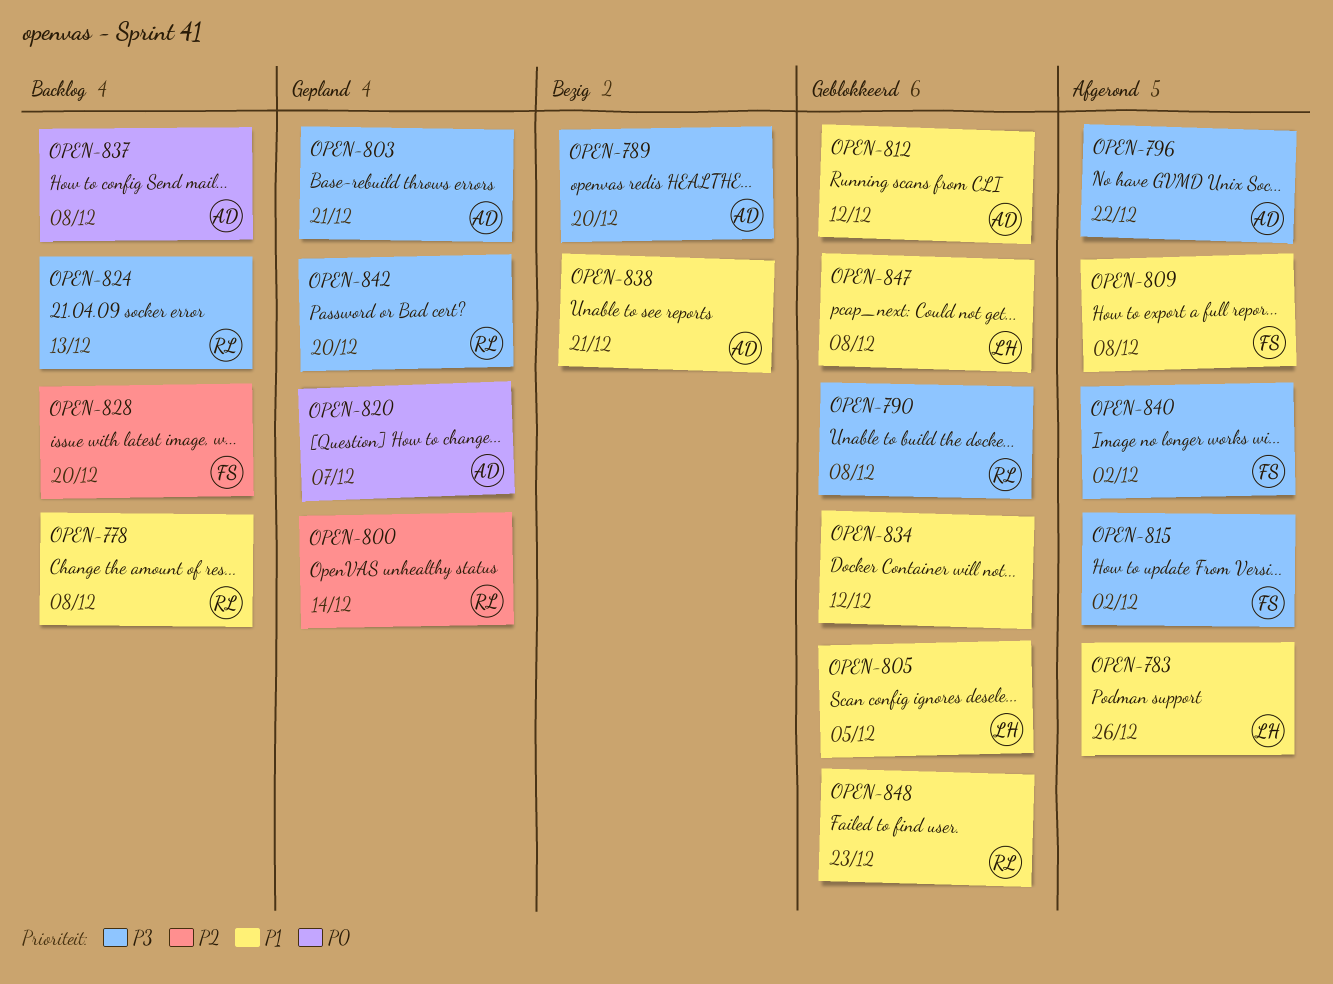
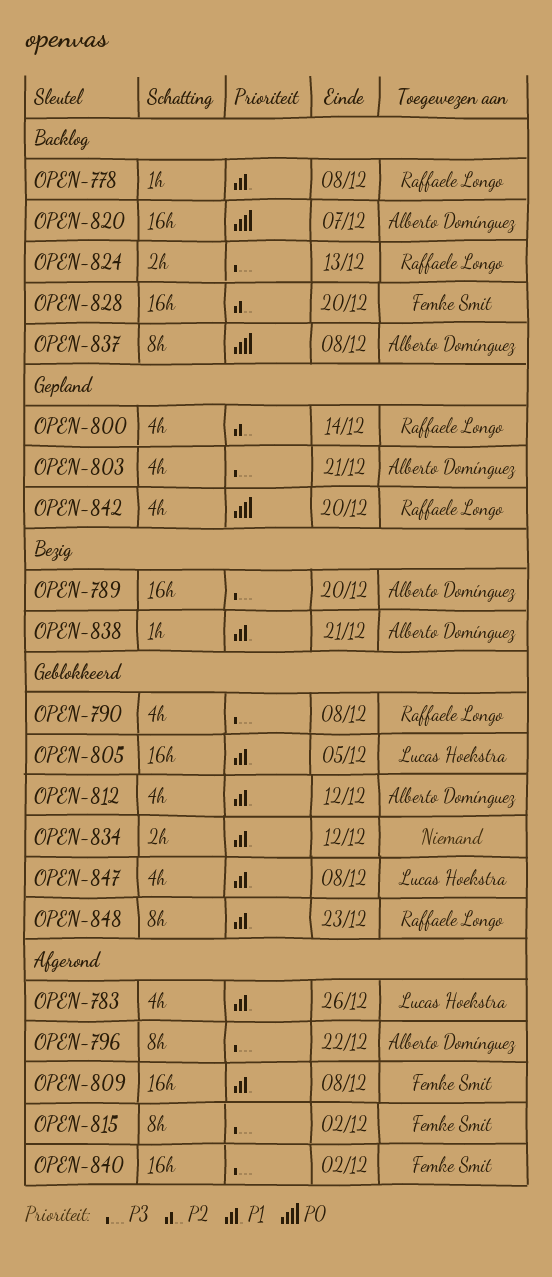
OPEN-820, status: Gepland -> Backlog
OPEN-842, priority: P3 -> P0

